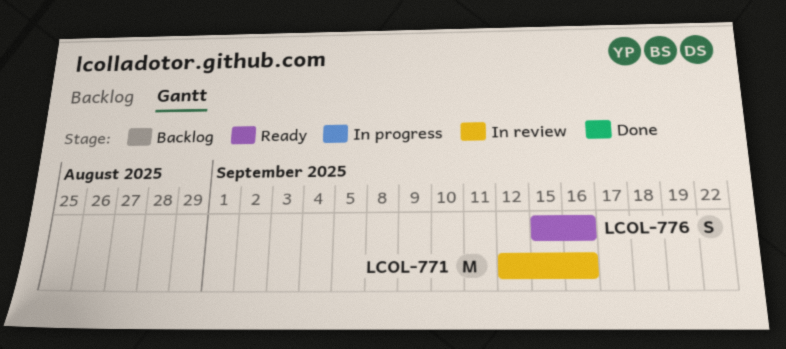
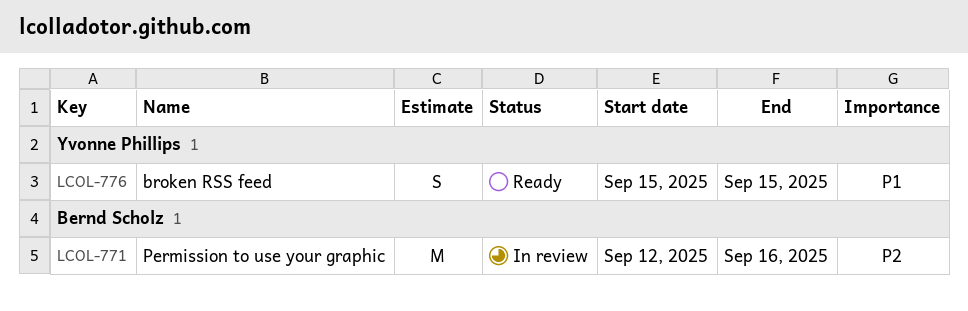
LCOL-776, due: Sep 16 -> Sep 15

